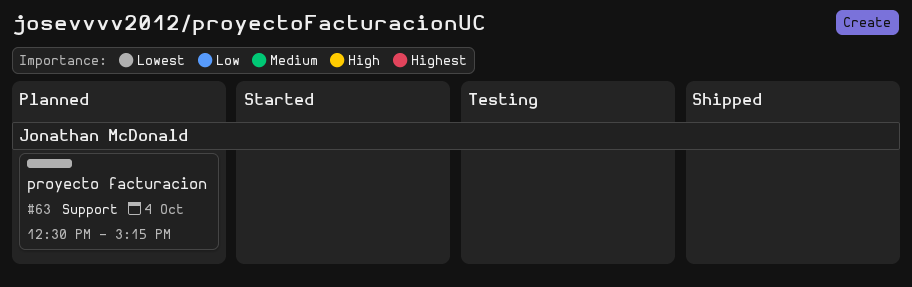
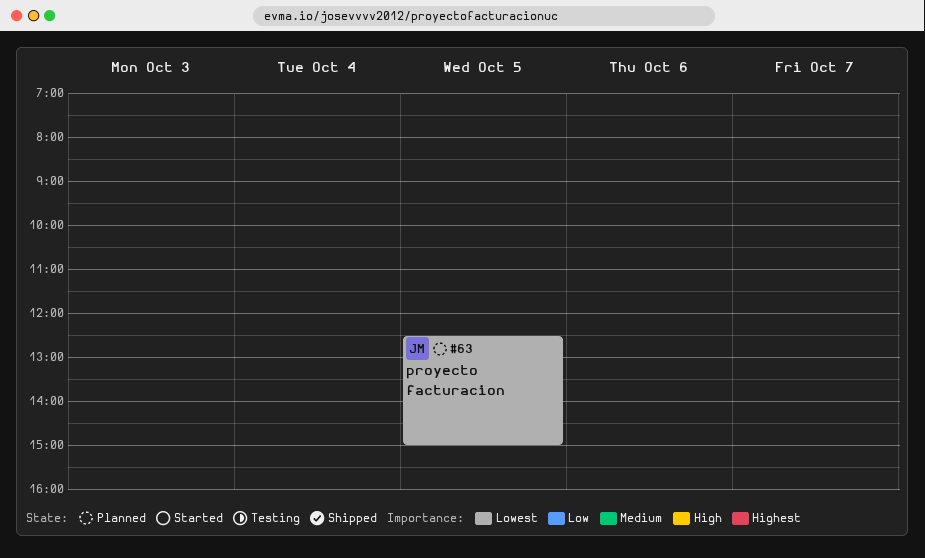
#63, day: Oct 4 -> Oct 5
#63, ends: 15:15 -> 15:00

